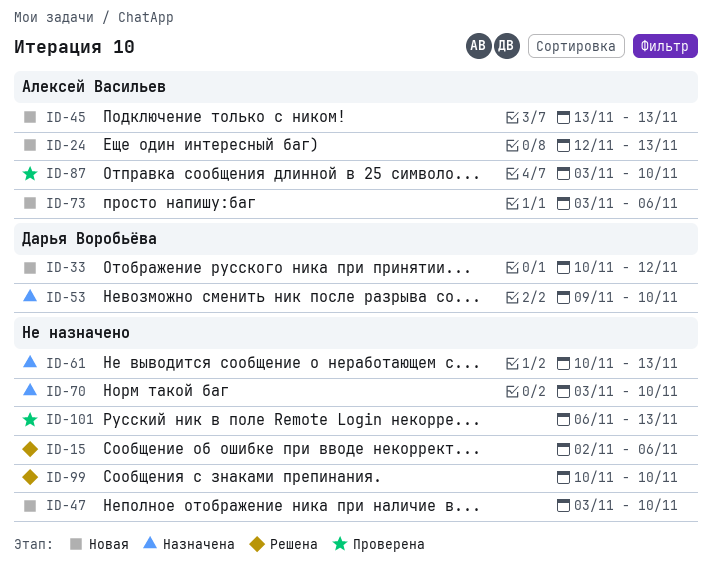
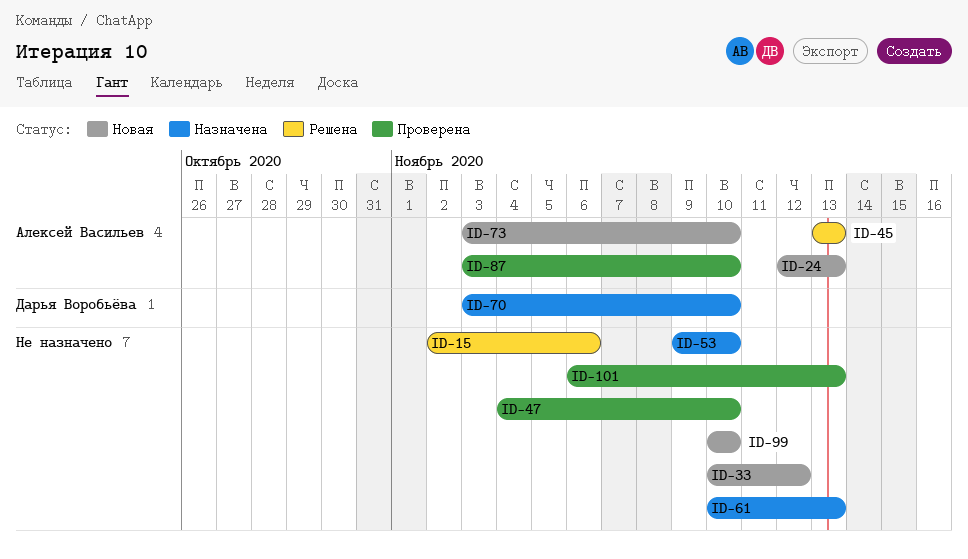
ID-33, owner: Дарья Воробьёва -> none
ID-45, status: Новая -> Решена
ID-47, status: Новая -> Проверена
ID-47, start: Nov 3 -> Nov 4
ID-53, owner: Дарья Воробьёва -> none
ID-70, owner: none -> Дарья Воробьёва
ID-73, due: Nov 6 -> Nov 10
ID-99, status: Решена -> Новая

